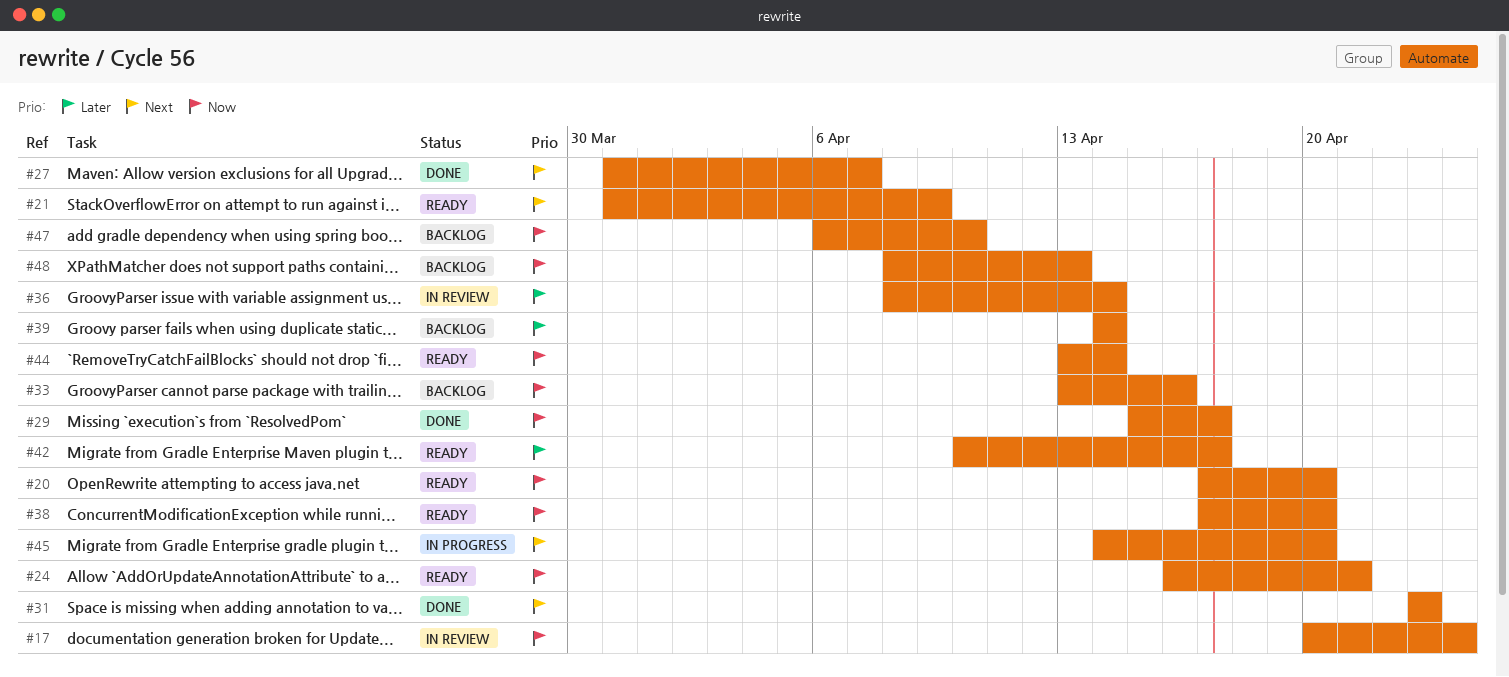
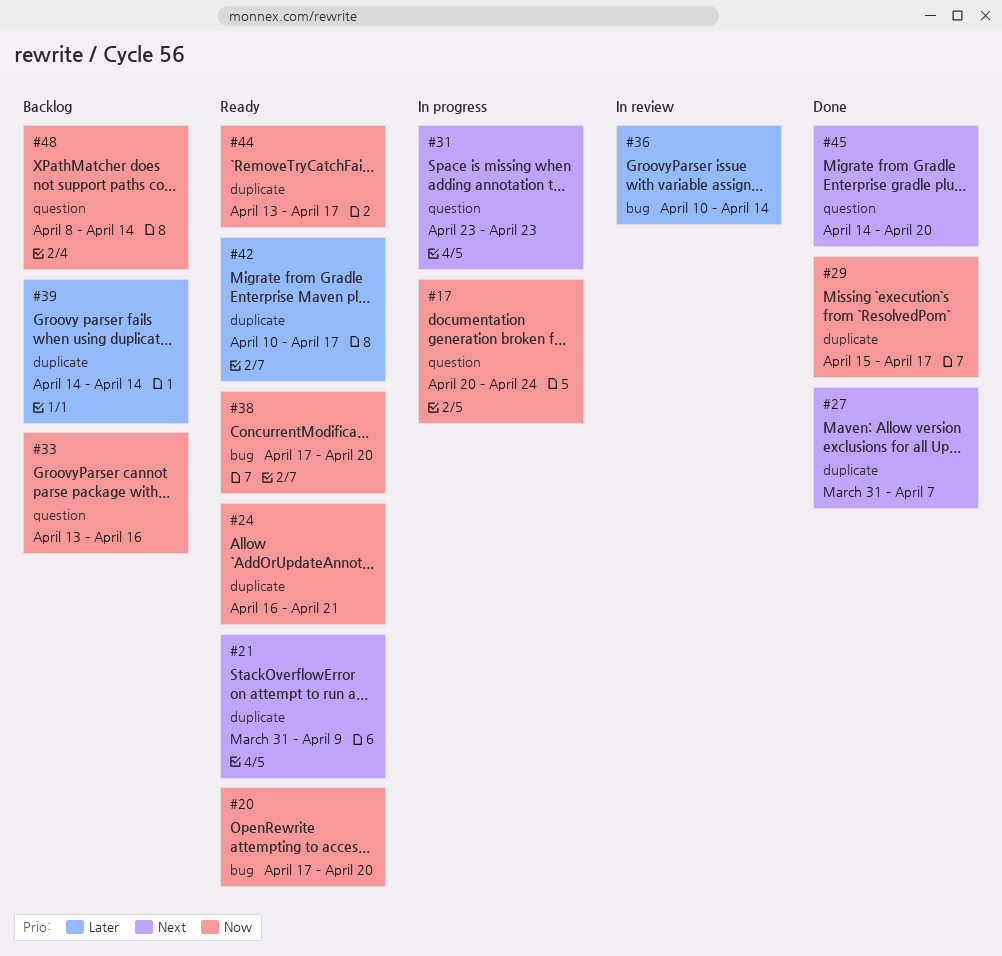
#17, status: In review -> In progress
#31, status: Done -> In progress
#36, start: Apr 8 -> Apr 10
#44, due: Apr 14 -> Apr 17
#45, status: In progress -> Done
#47: present -> none
#48, due: Apr 13 -> Apr 14

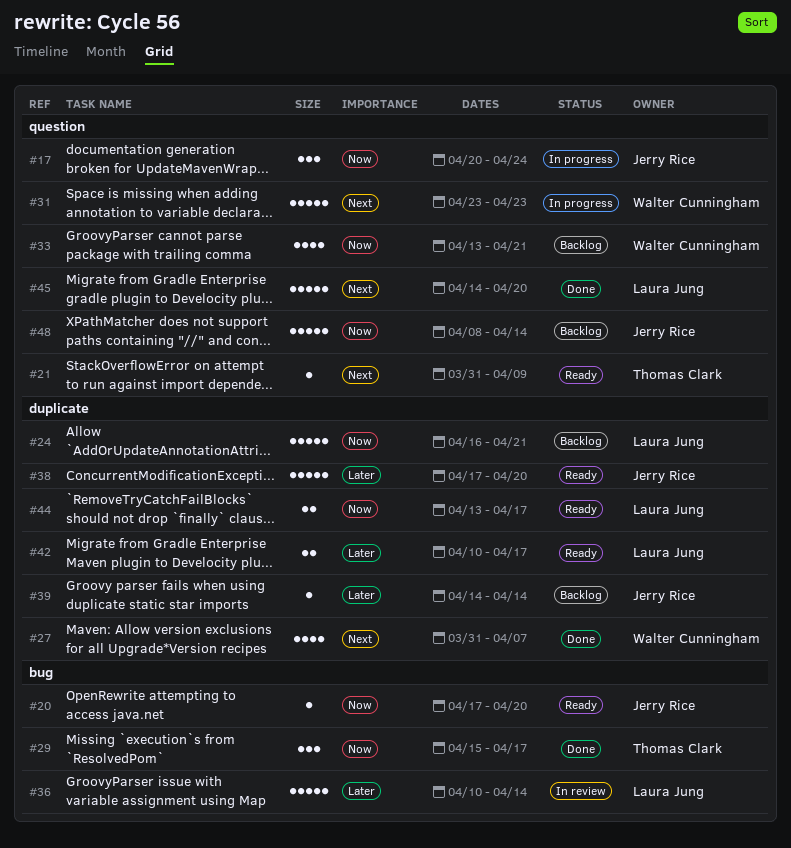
#21, label: duplicate -> question
#24, status: Ready -> Backlog
#29, label: duplicate -> bug
#33, due: Apr 16 -> Apr 21
#38, priority: Now -> Later
#38, label: bug -> duplicate

